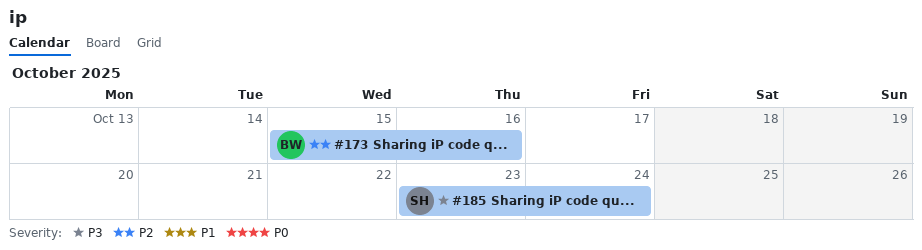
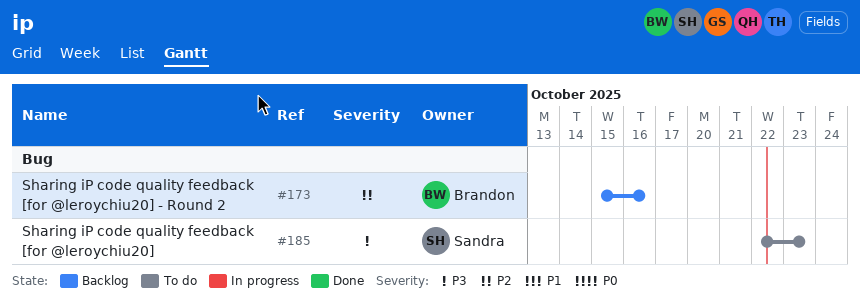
#185, start: Oct 23 -> Oct 22
#185, due: Oct 24 -> Oct 23

